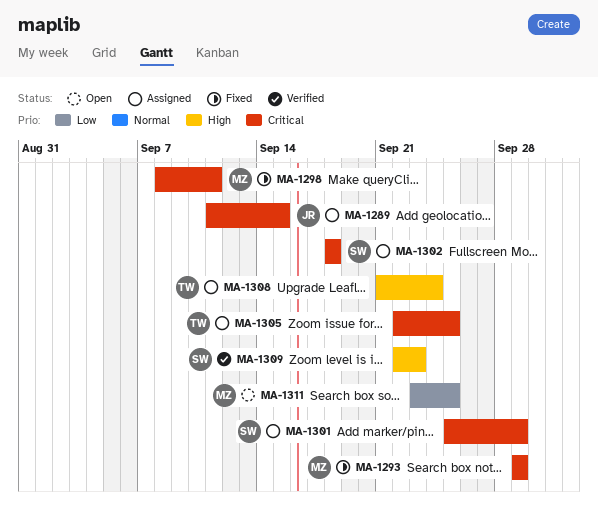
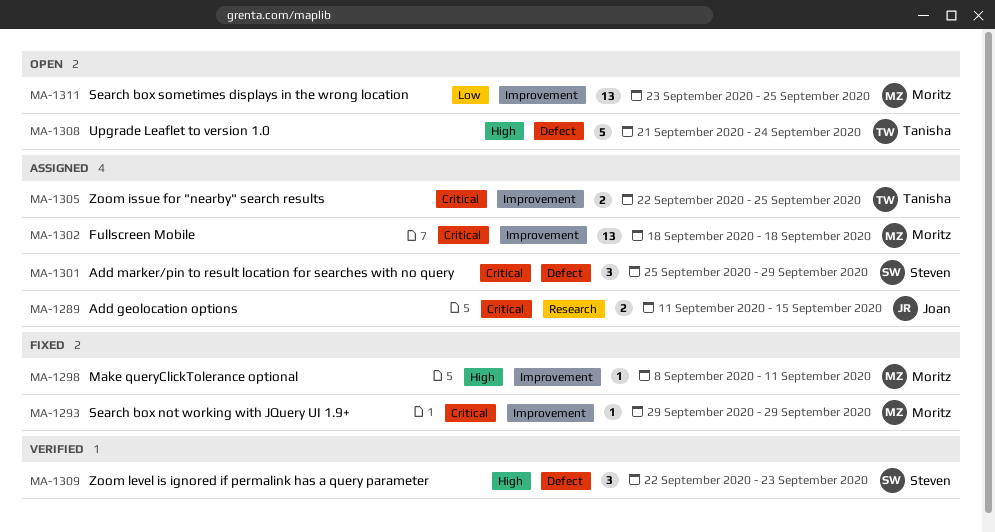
MA-1298, priority: Critical -> High
MA-1302, owner: Steven -> Moritz
MA-1308, status: Assigned -> Open

